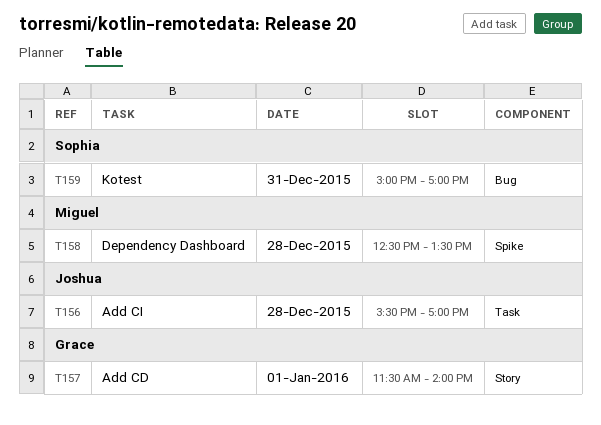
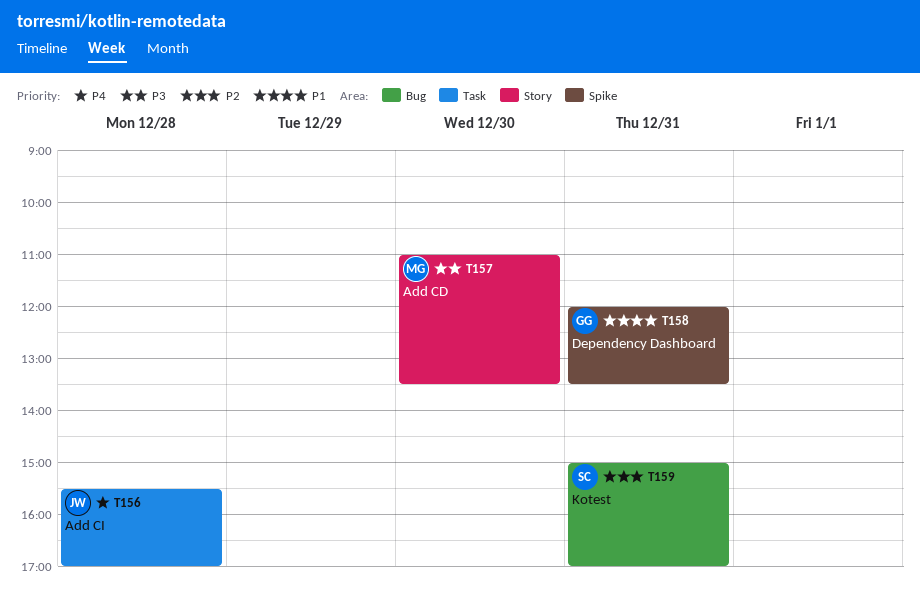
T157, owner: Grace -> Miguel
T157, day: Jan 1 -> Dec 30
T157, begins: 11:30 -> 11:00
T157, ends: 14:00 -> 13:30
T158, owner: Miguel -> Grace
T158, day: Dec 28 -> Dec 31
T158, begins: 12:30 -> 12:00

